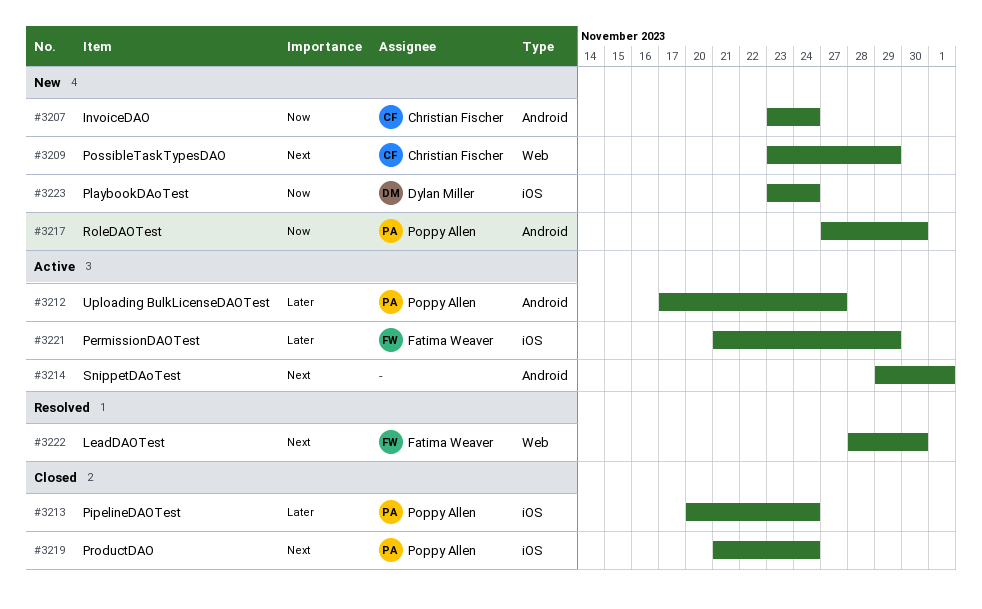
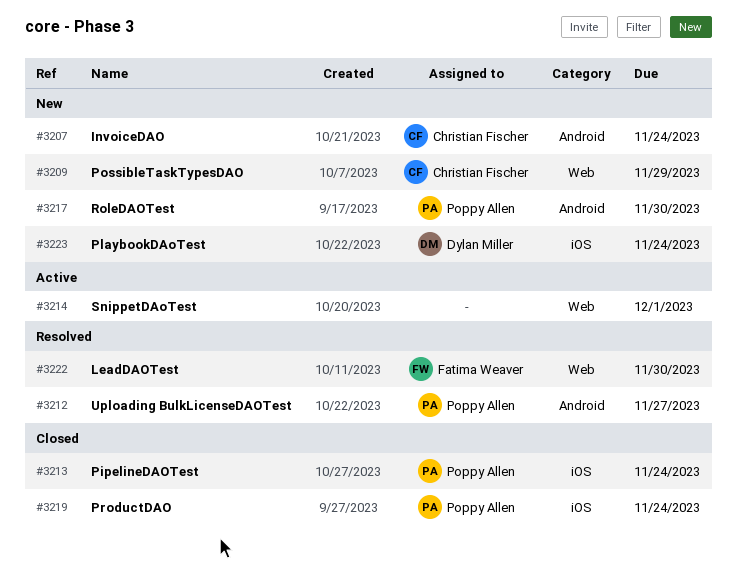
#3212, status: Active -> Resolved
#3214, label: Android -> Web
#3221: present -> none

